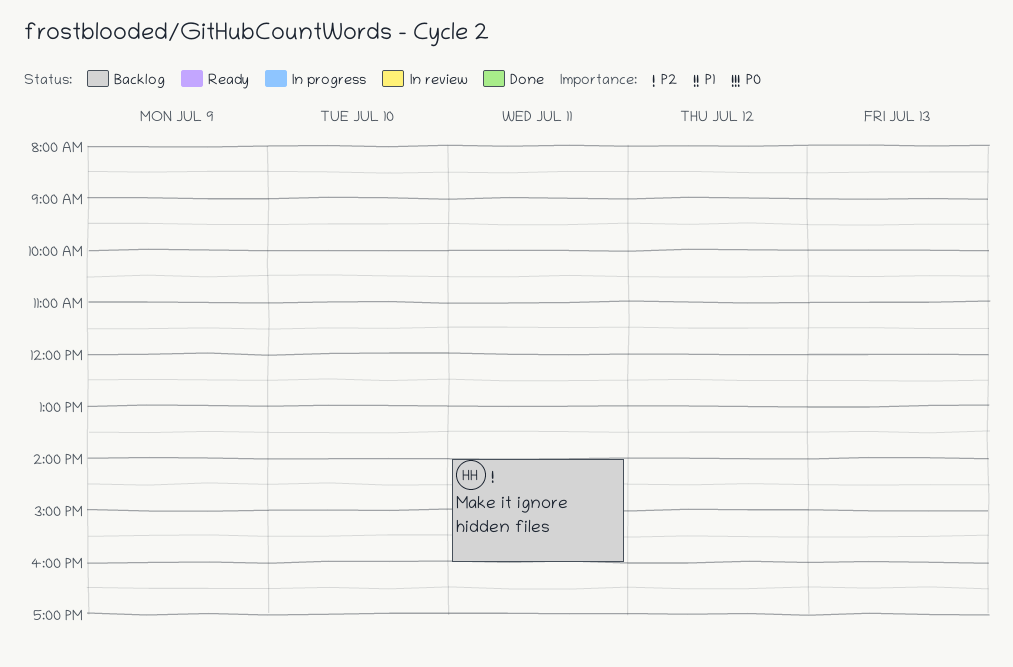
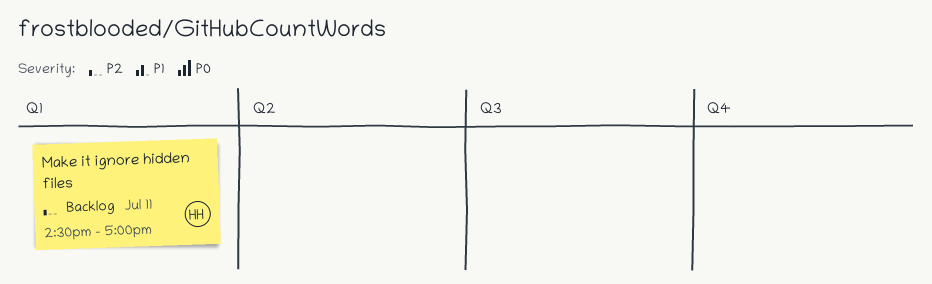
Make it ignore hidden files, begins: 14:00 -> 14:30
Make it ignore hidden files, ends: 16:00 -> 17:00

